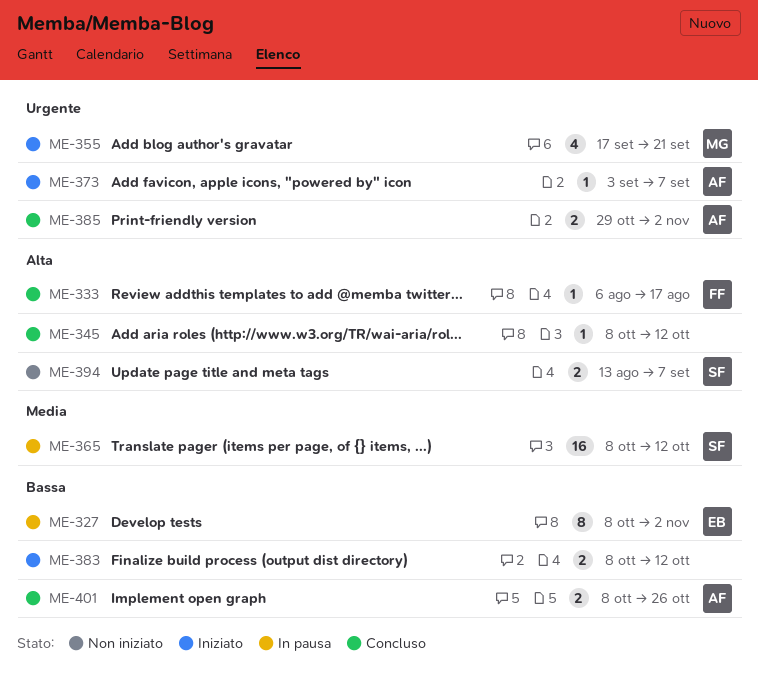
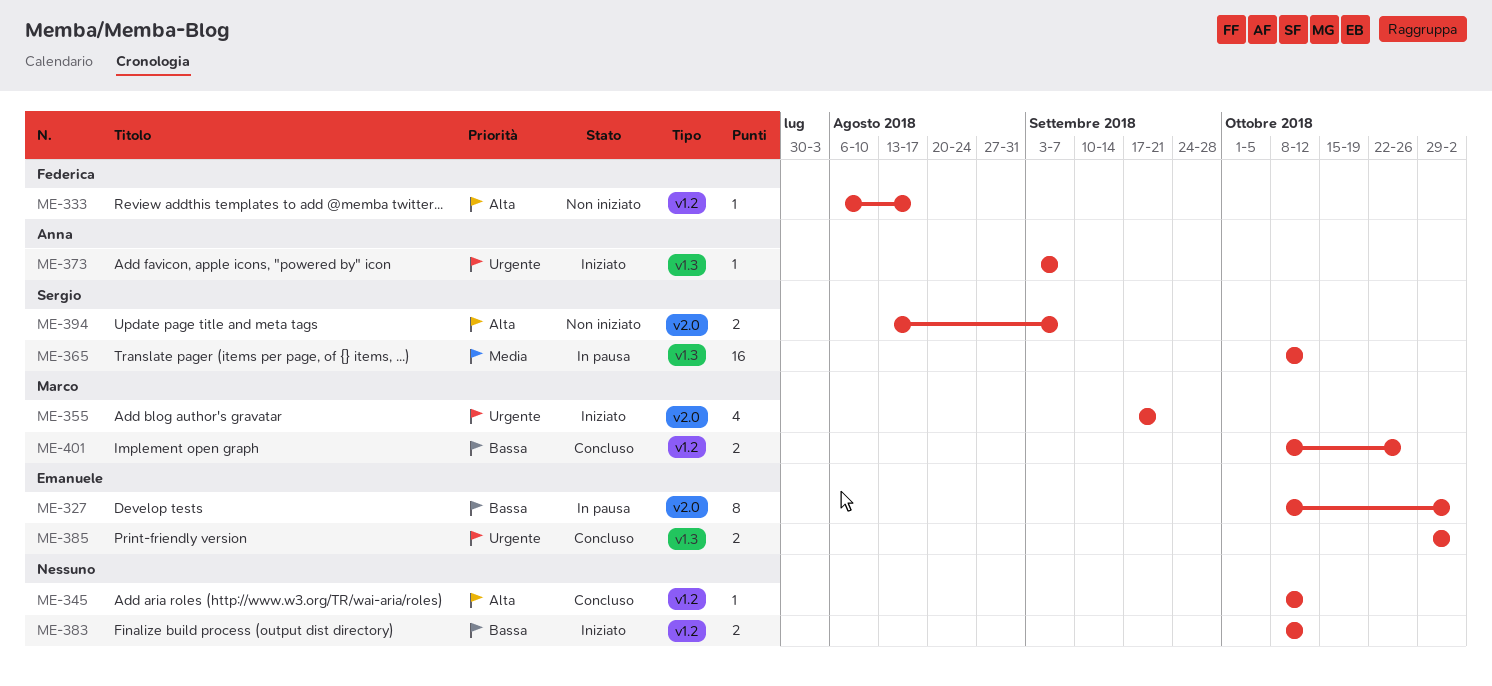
ME-333, status: Concluso -> Non iniziato
ME-385, owner: Anna -> Emanuele
ME-401, owner: Anna -> Marco

